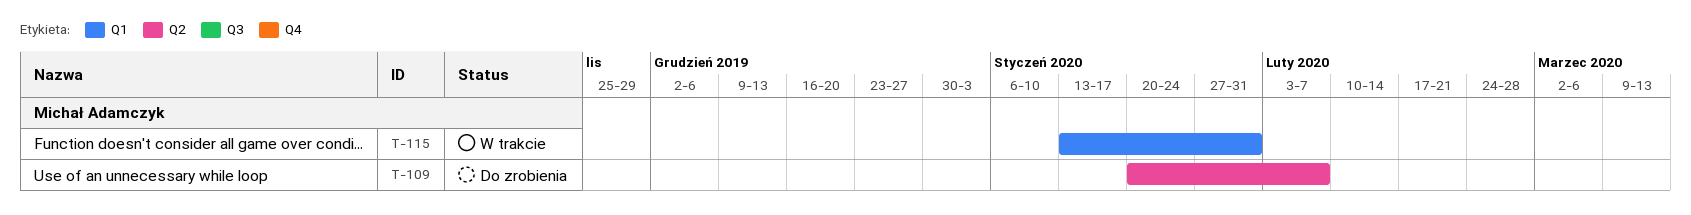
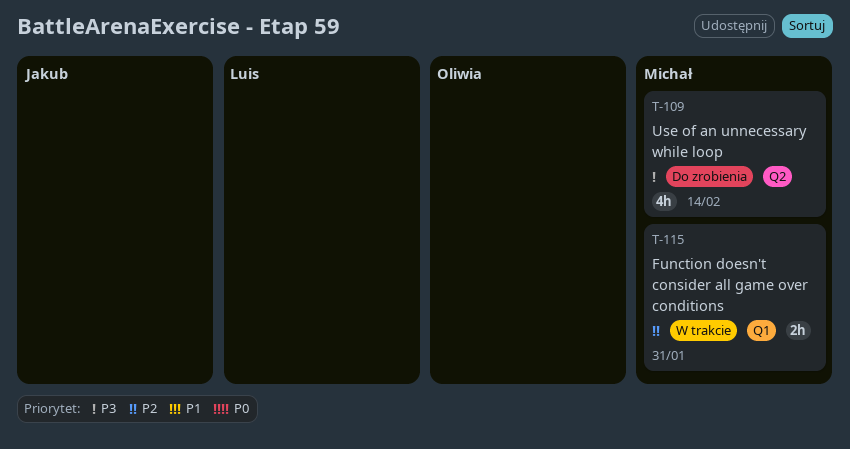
T-109, due: Feb 7 -> Feb 14

